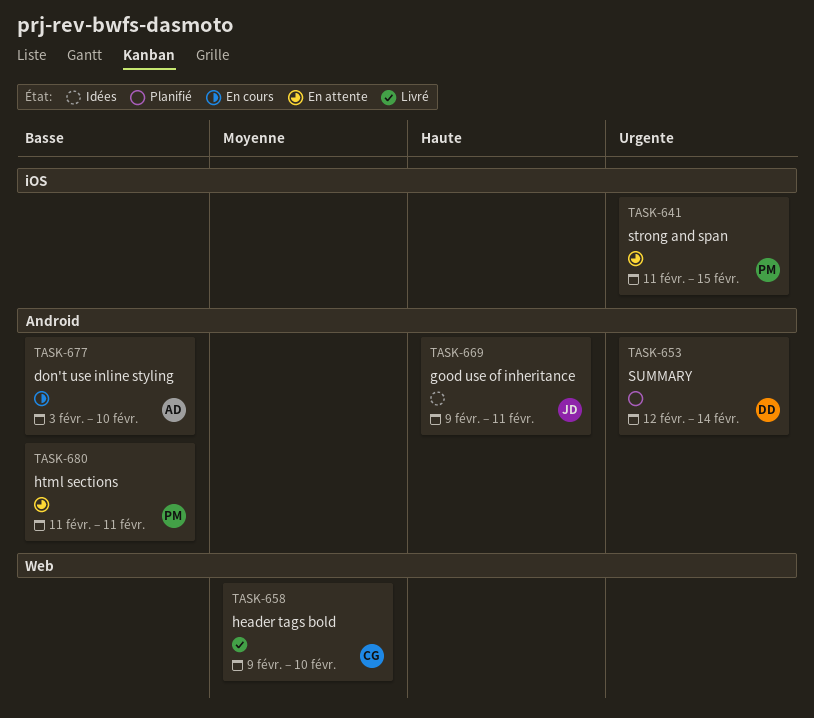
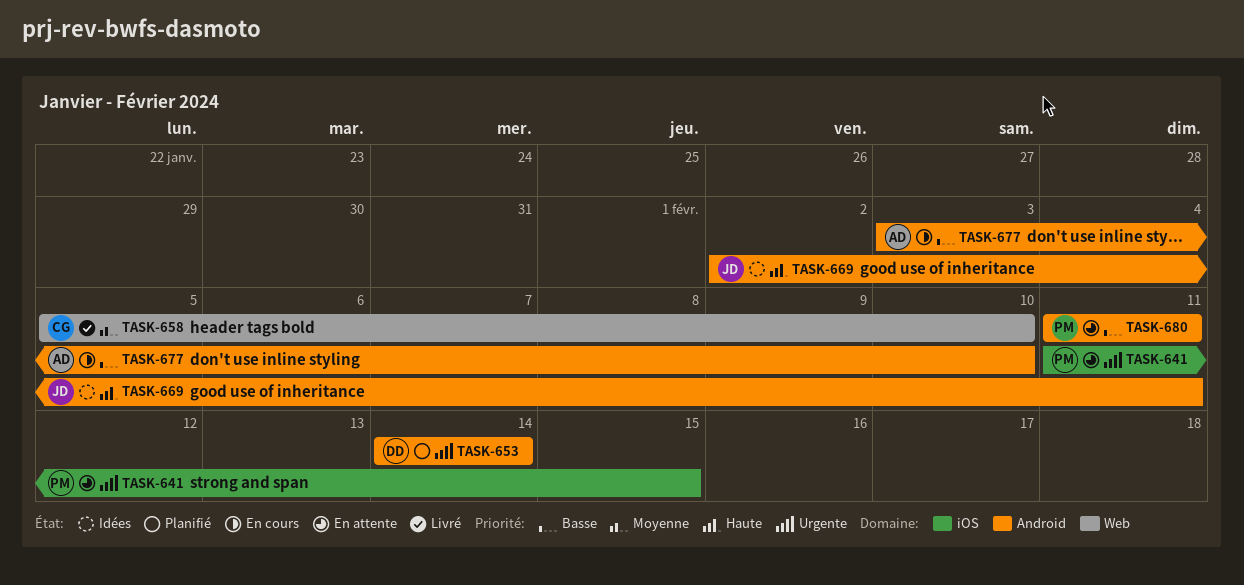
TASK-653, start: Feb 12 -> Feb 14
TASK-658, start: Feb 9 -> Feb 5
TASK-669, start: Feb 9 -> Feb 2

